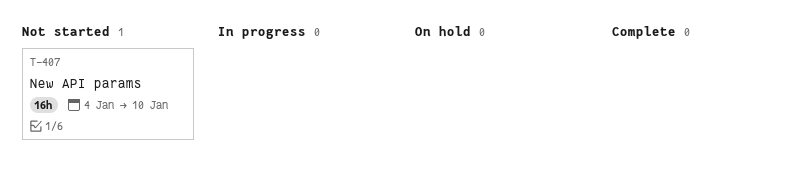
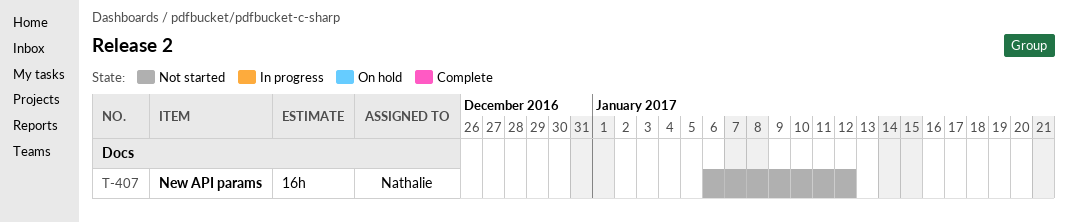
T-407, start: Jan 4 -> Jan 6
T-407, due: Jan 10 -> Jan 12

